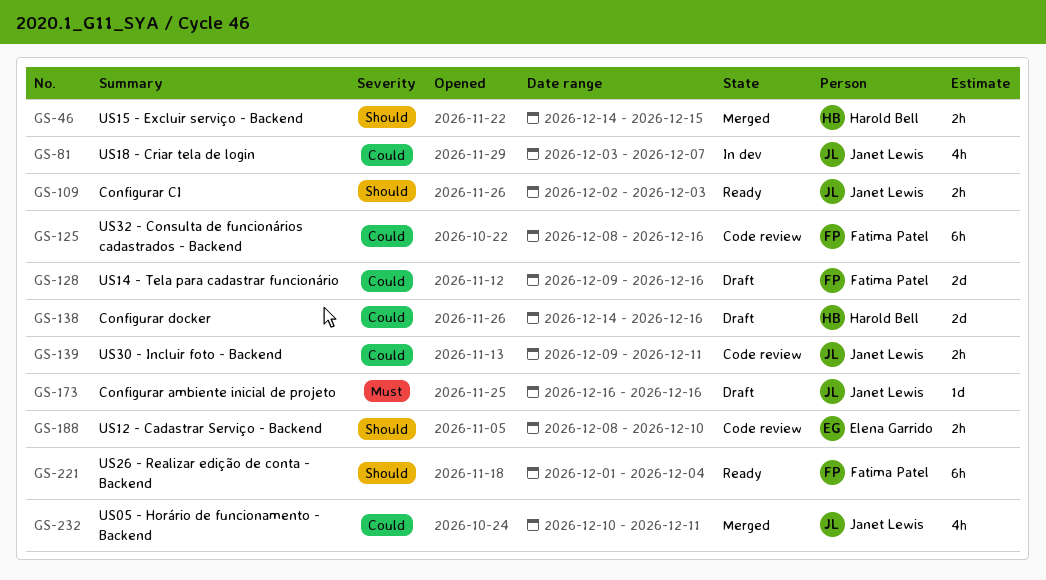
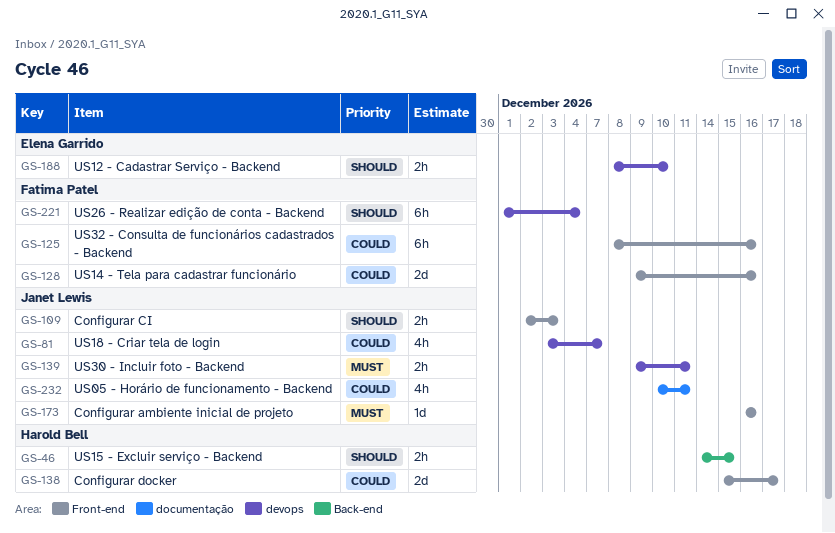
GS-138, start: Dec 14 -> Dec 15
GS-138, due: Dec 16 -> Dec 17
GS-139, priority: Could -> Must

